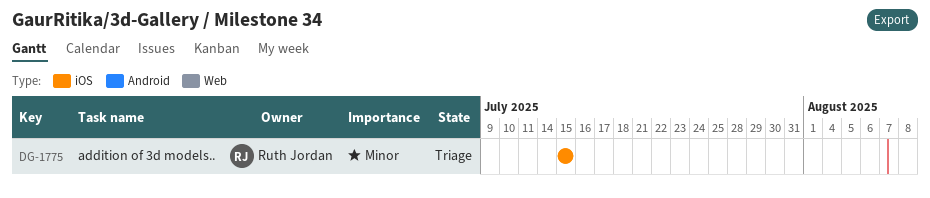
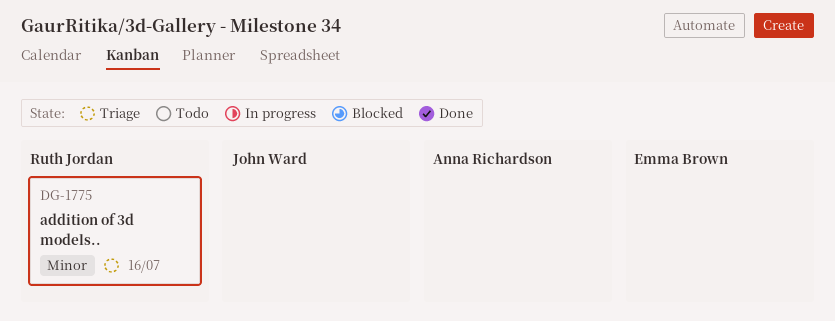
DG-1775, due: Jul 15 -> Jul 16

